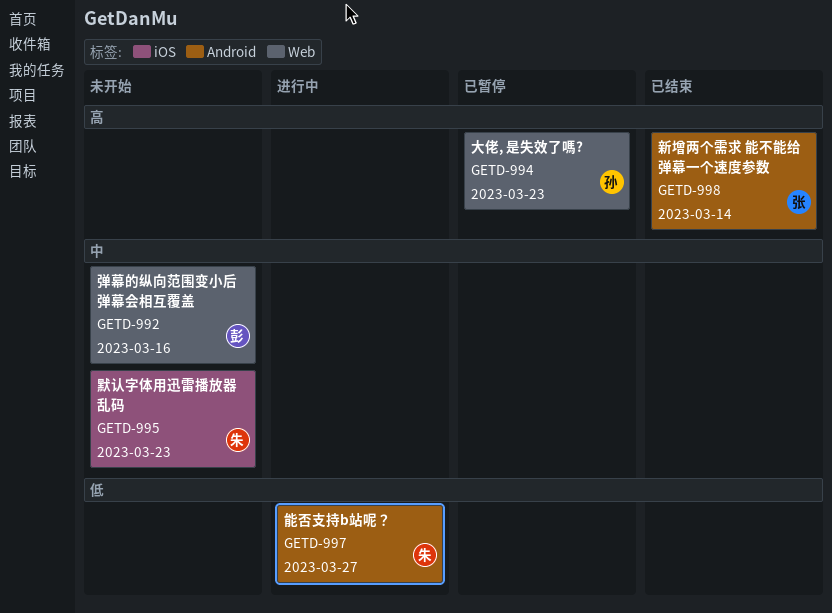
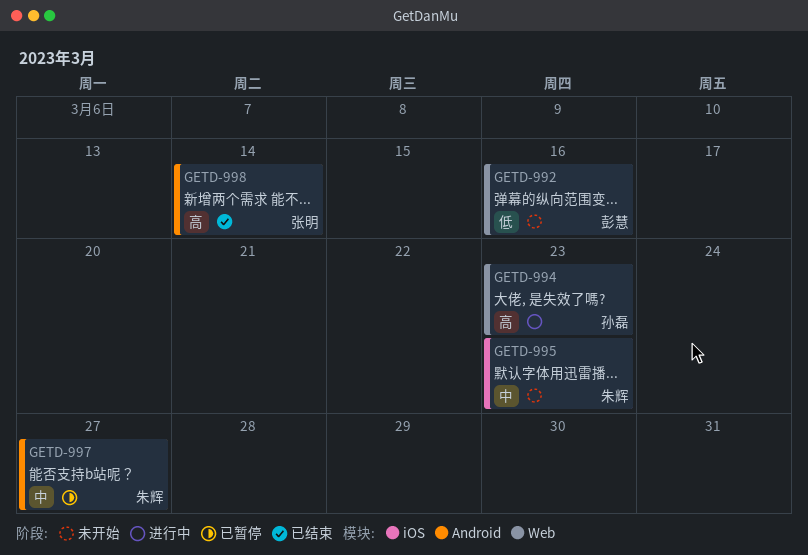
GETD-992, priority: 中 -> 低
GETD-994, status: 已暂停 -> 进行中
GETD-997, status: 进行中 -> 已暂停
GETD-997, priority: 低 -> 中

